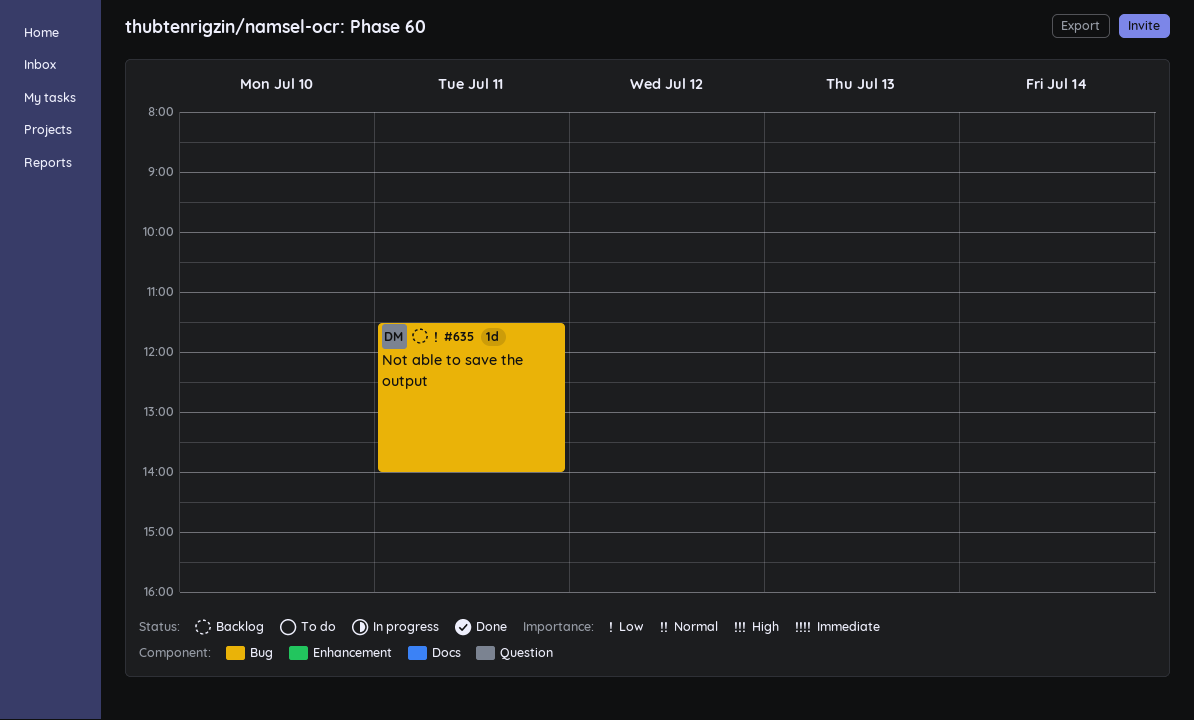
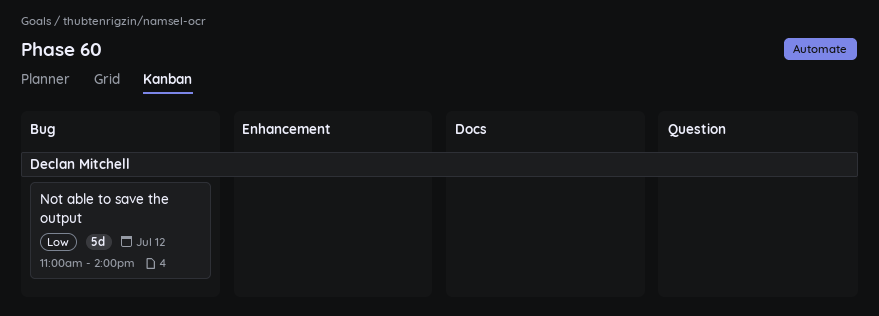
Not able to save the output, estimate: 1d -> 5d
Not able to save the output, day: Jul 11 -> Jul 12
Not able to save the output, begins: 11:30 -> 11:00

